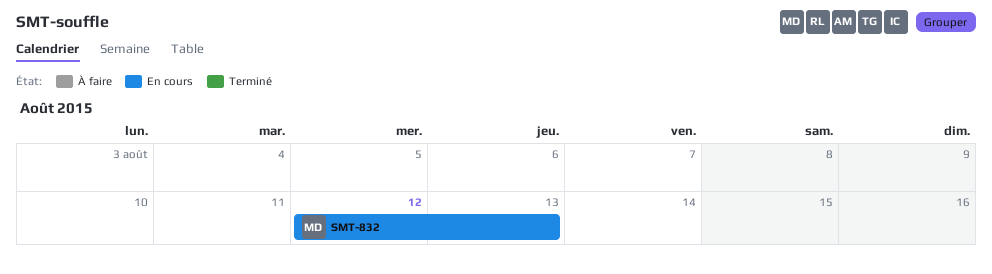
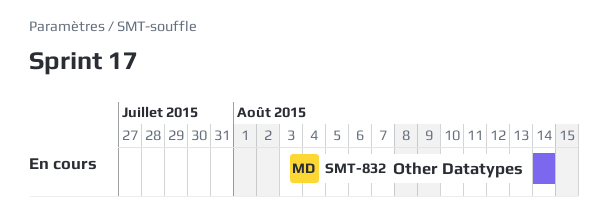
SMT-832, start: Aug 12 -> Aug 14
SMT-832, due: Aug 13 -> Aug 14

